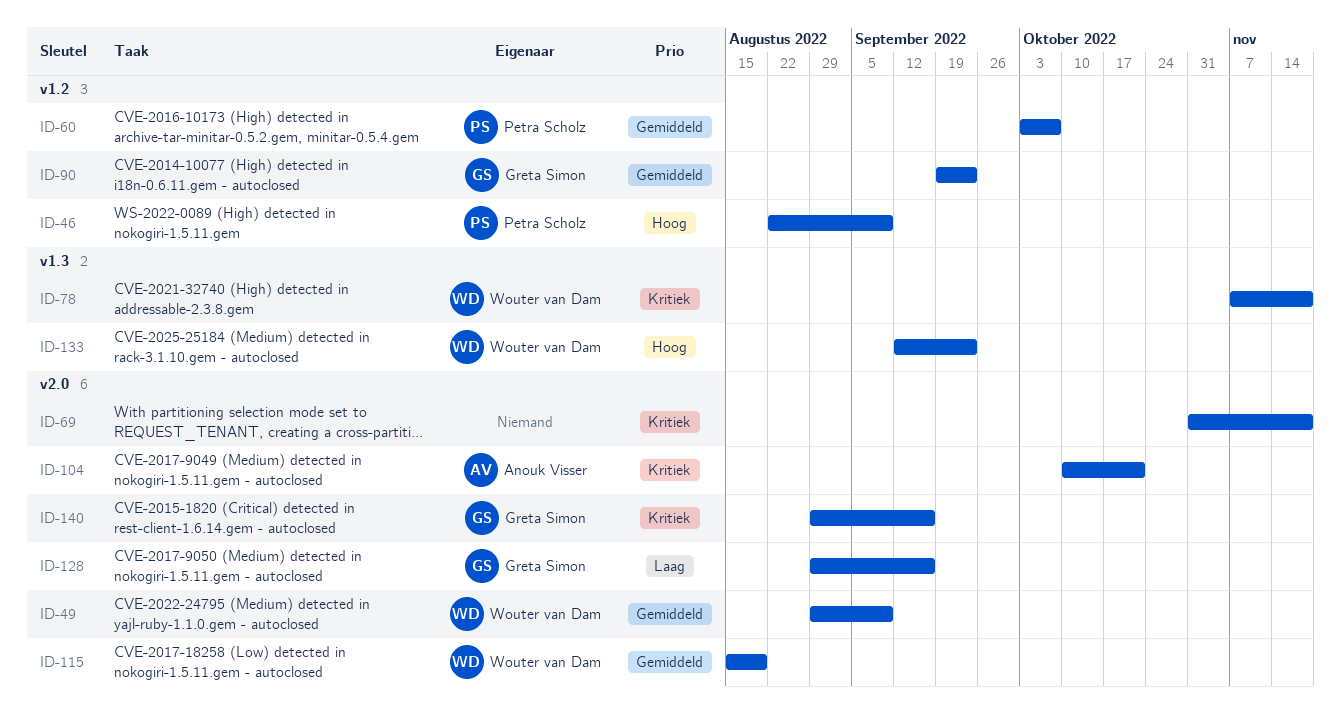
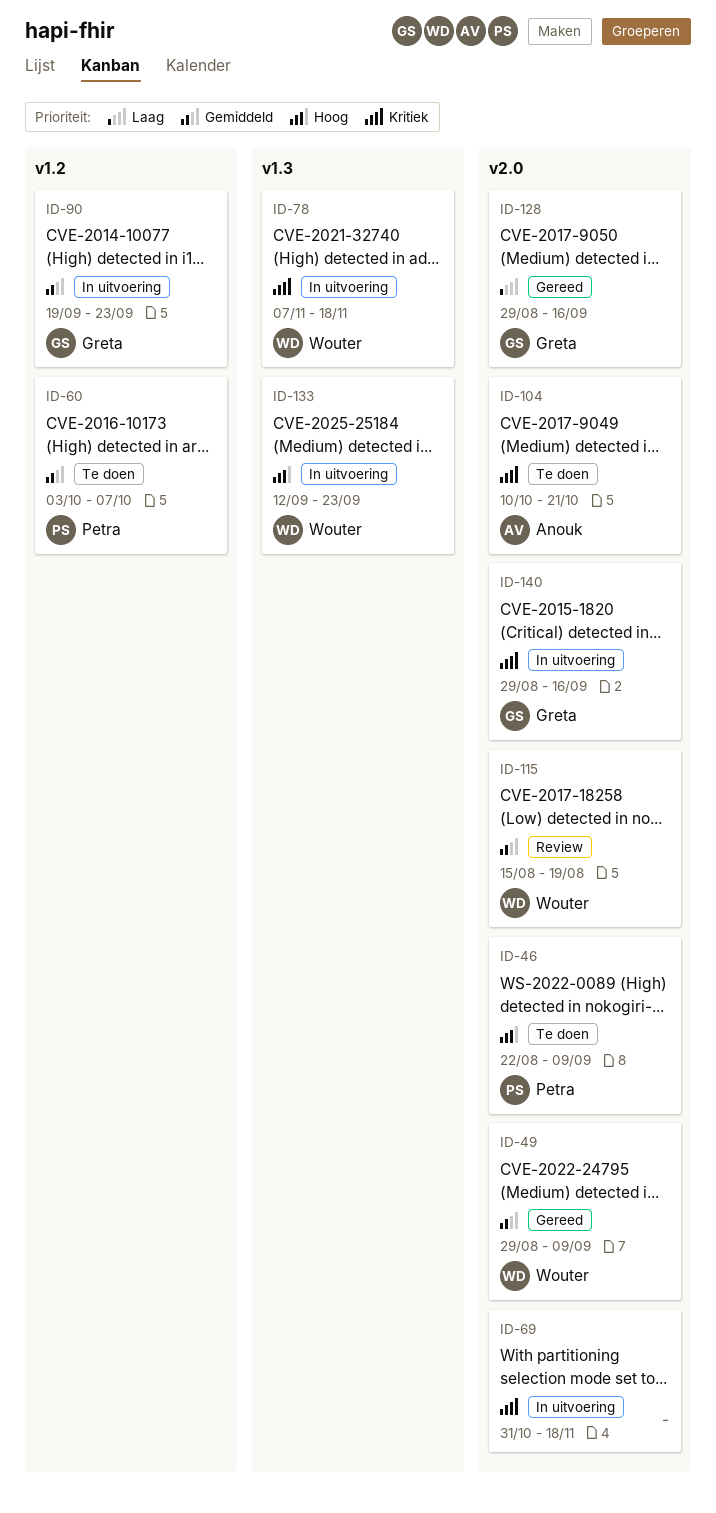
ID-46, label: v1.2 -> v2.0

